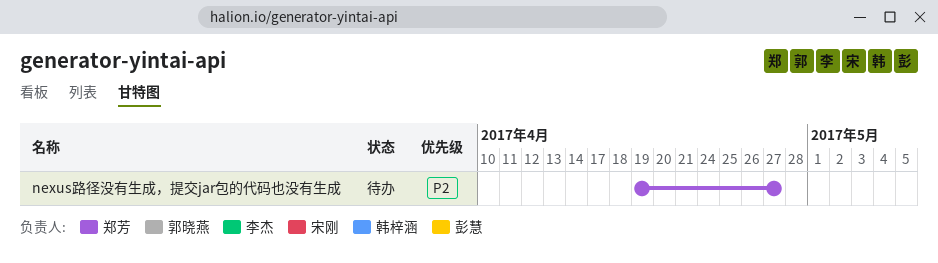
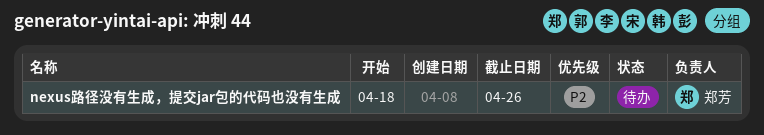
nexus路径没有生成，提交jar包的代码也没有生成, start: Apr 19 -> Apr 18
nexus路径没有生成，提交jar包的代码也没有生成, due: Apr 27 -> Apr 26

